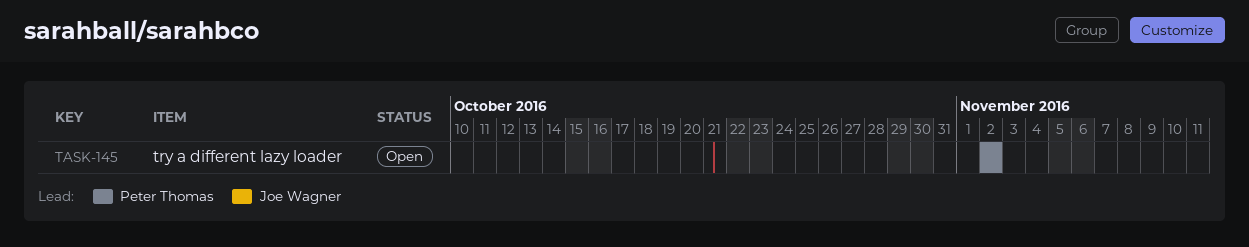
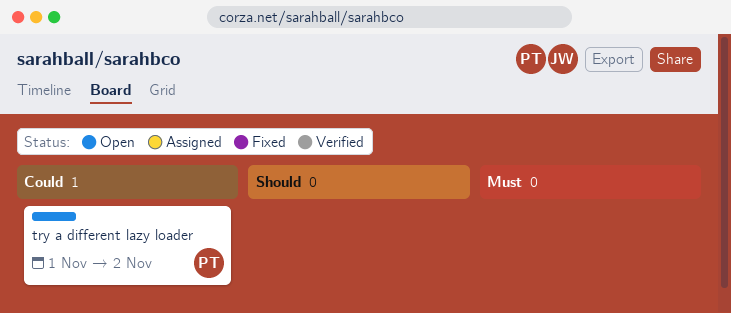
try a different lazy loader, start: Nov 2 -> Nov 1

